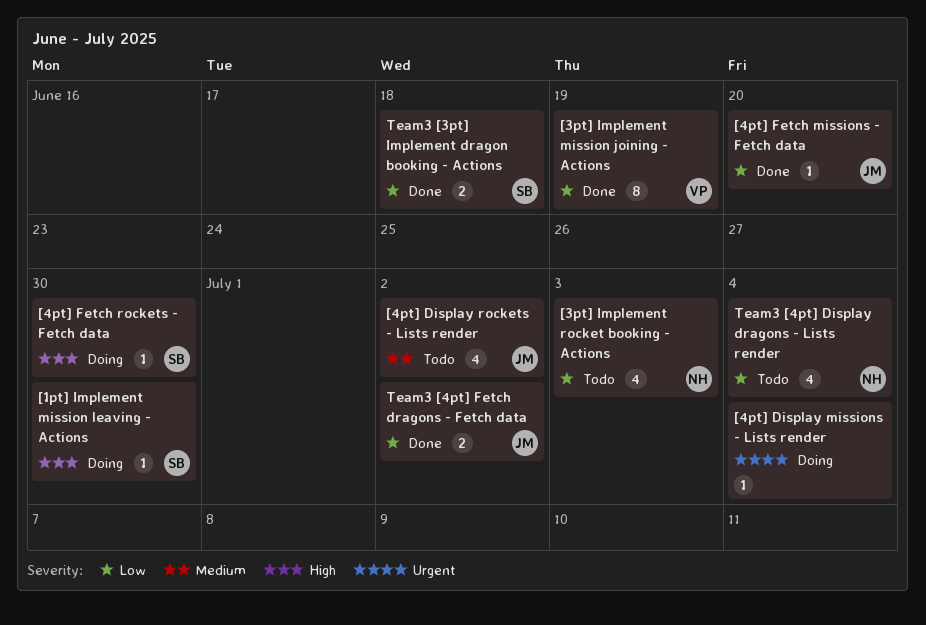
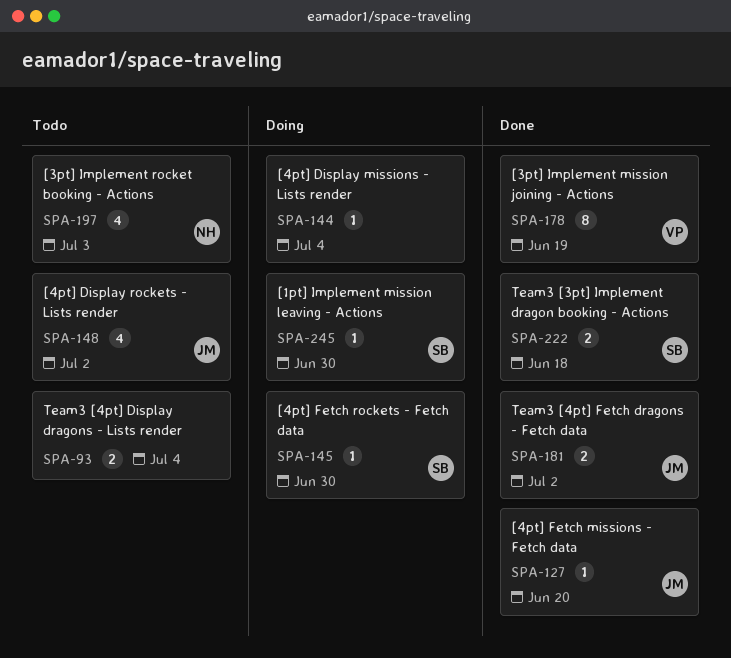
Team3 [4pt] Display dragons - Lists render, owner: NH -> none
Team3 [4pt] Display dragons - Lists render, estimate: 4 -> 2

